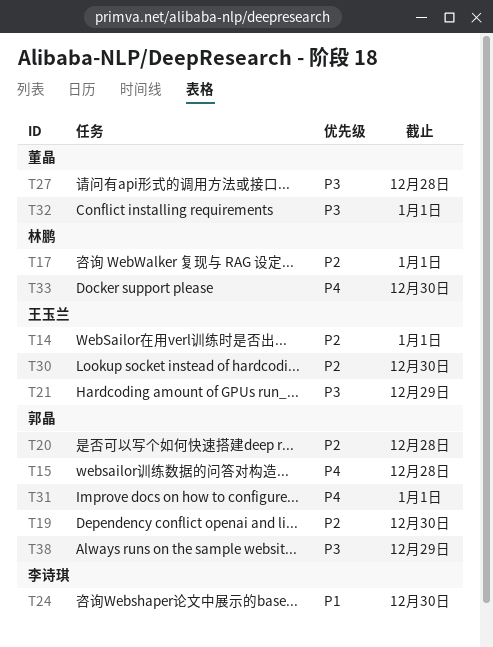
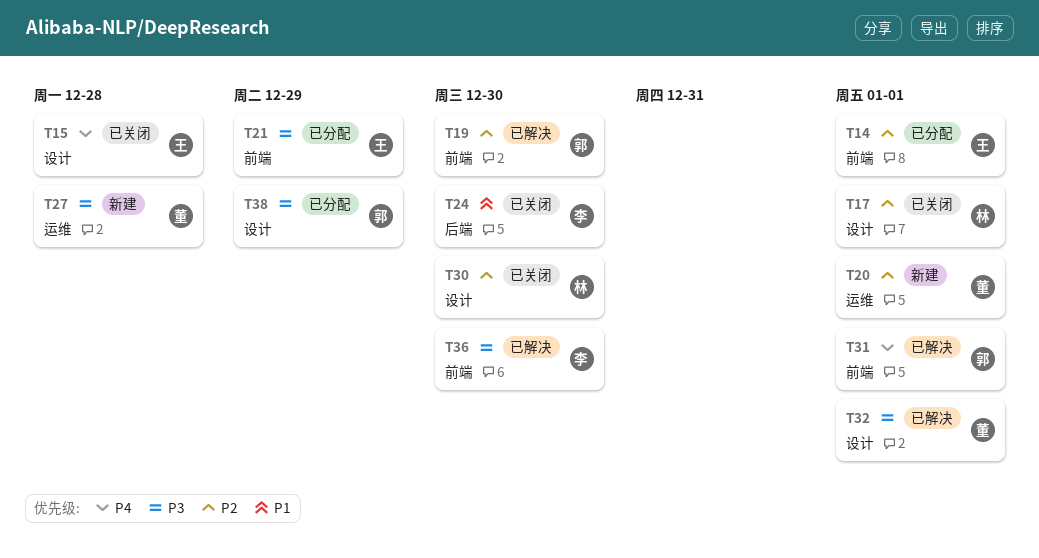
T15, owner: 郭晶 -> 王玉兰
T20, owner: 郭晶 -> 董晶
T20, due: Dec 28 -> Jan 1
T30, owner: 王玉兰 -> 林鹏
T33: present -> none
T36: none -> present

